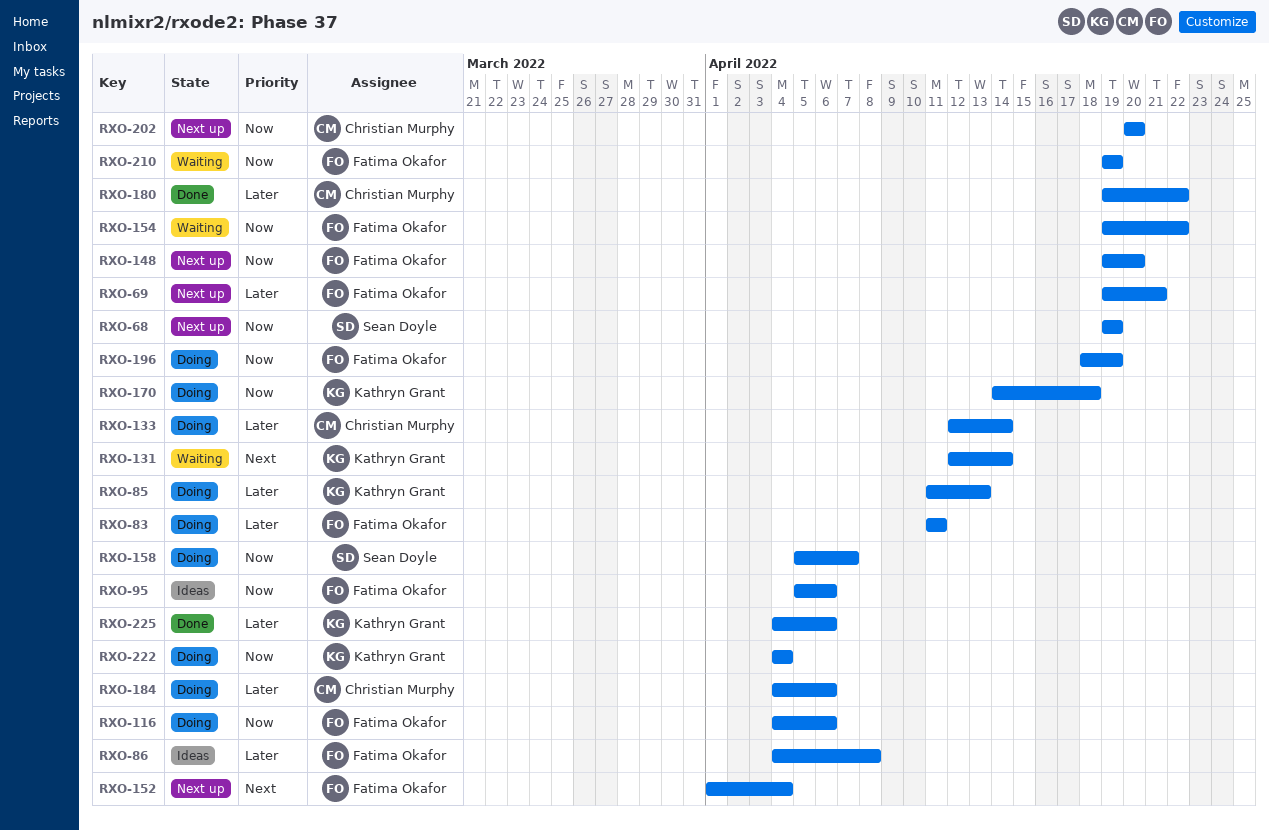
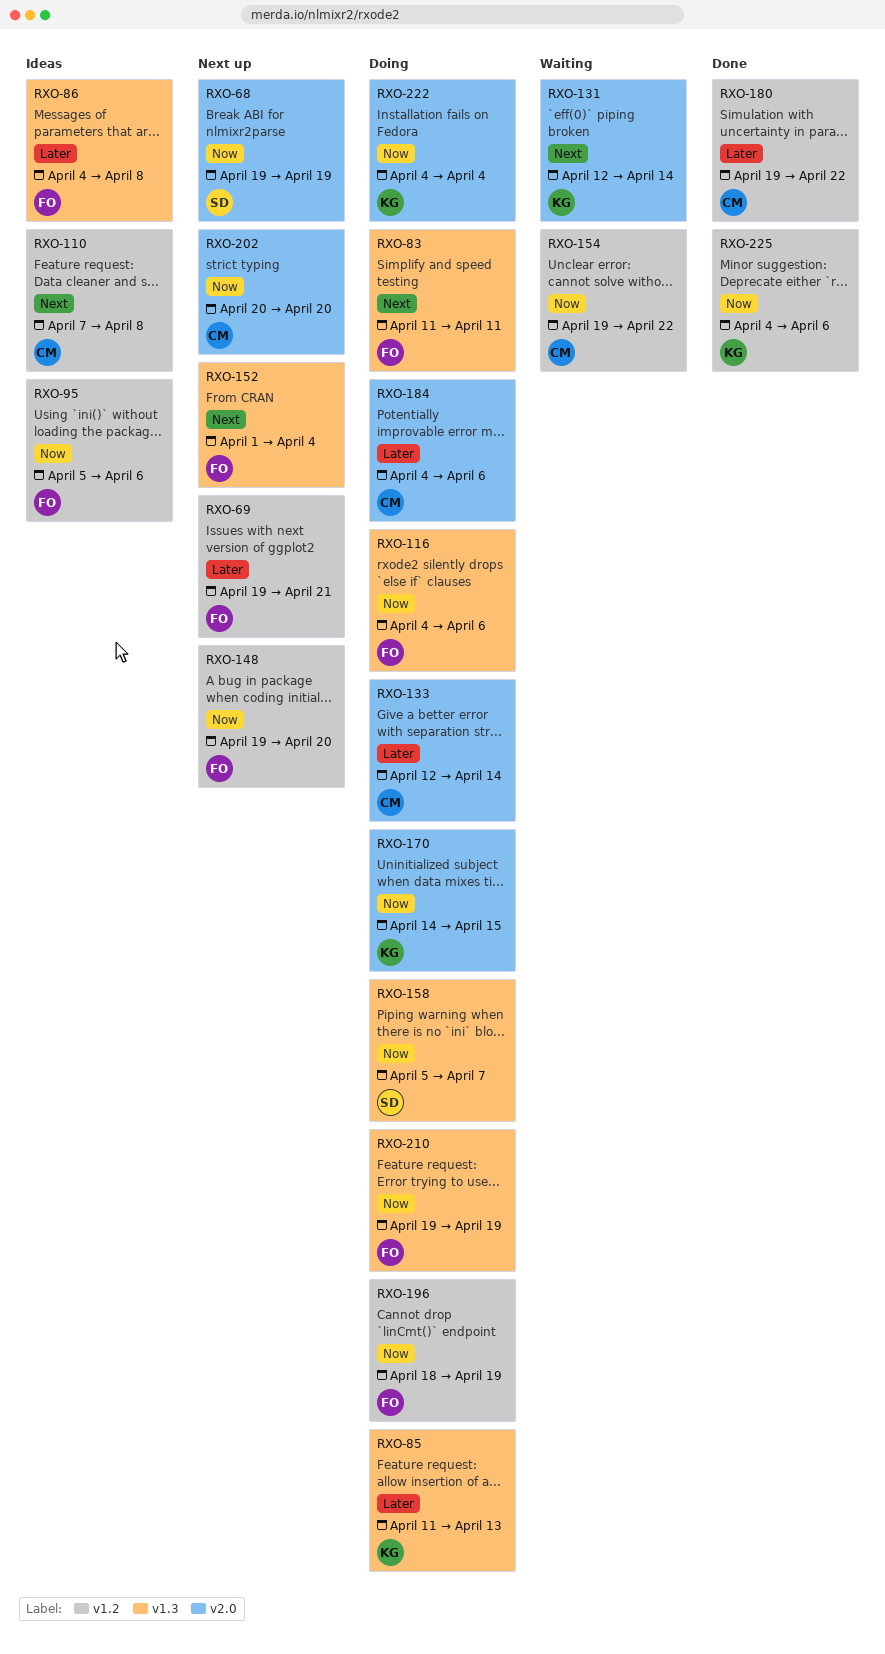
RXO-83, priority: Later -> Next
RXO-110: none -> present
RXO-154, owner: Fatima Okafor -> Christian Murphy
RXO-170, due: Apr 18 -> Apr 15
RXO-210, status: Waiting -> Doing
RXO-225, priority: Later -> Now

